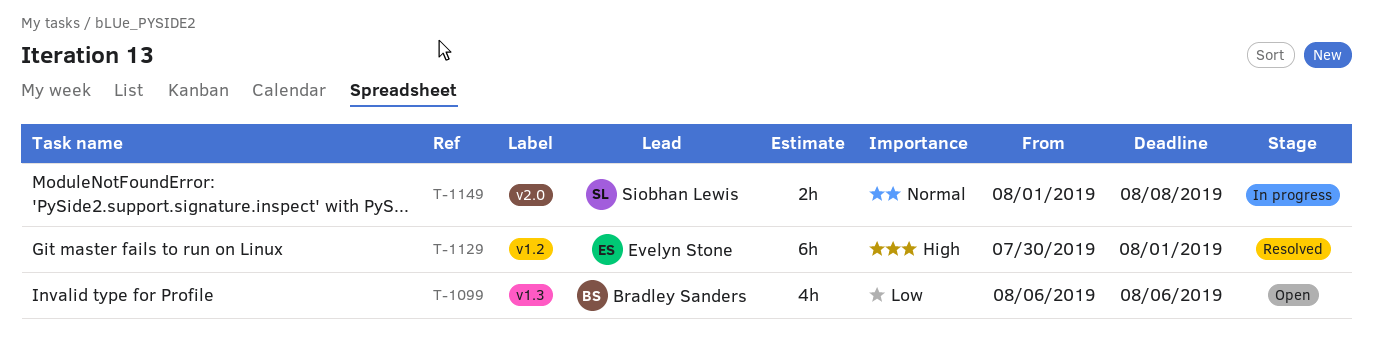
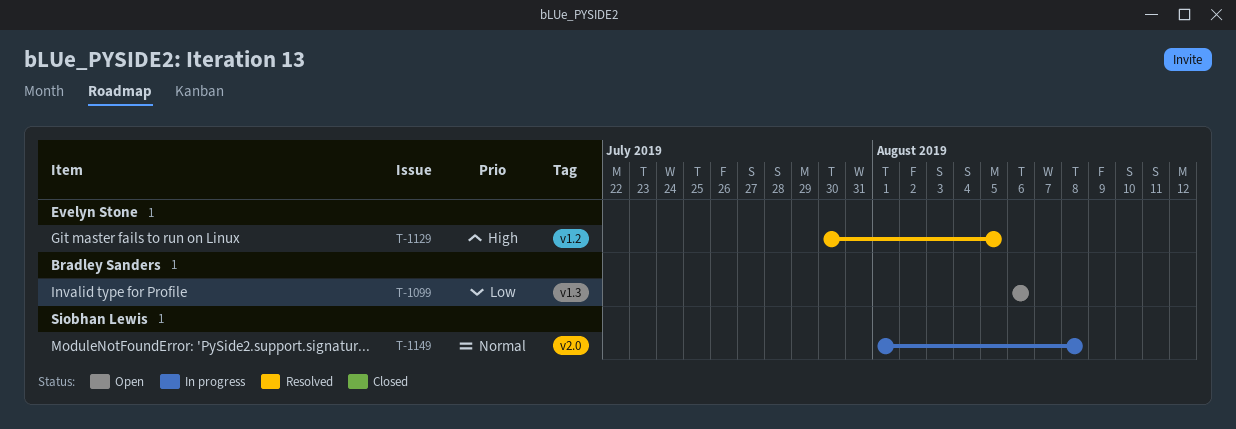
T-1129, due: Aug 1 -> Aug 5

